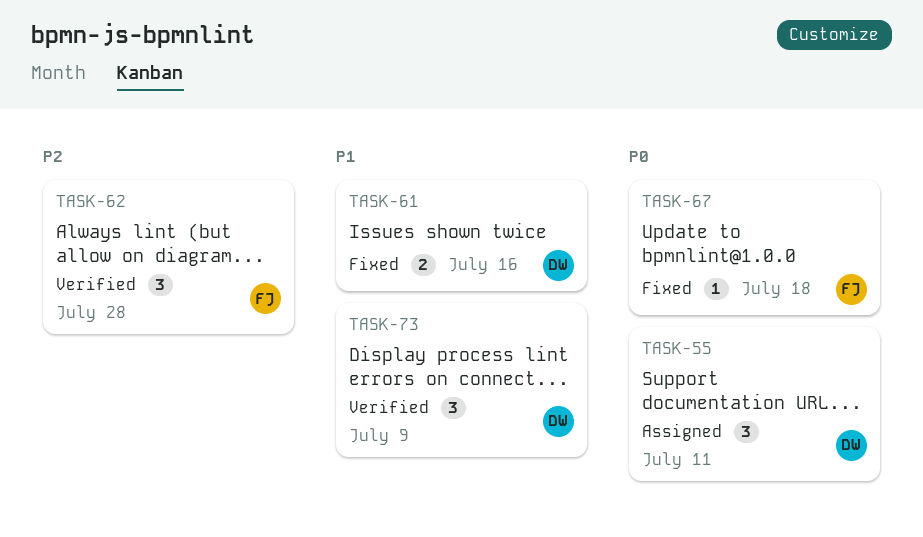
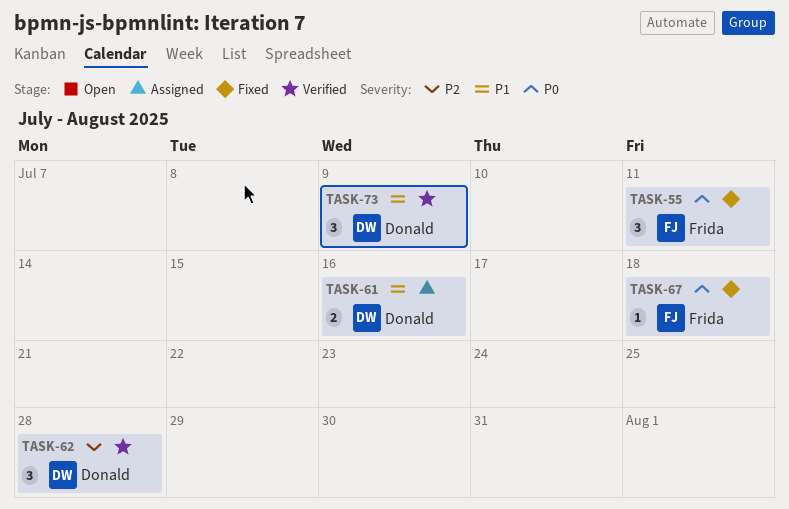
TASK-55, status: Assigned -> Fixed
TASK-55, owner: Donald -> Frida
TASK-61, status: Fixed -> Assigned
TASK-62, owner: Frida -> Donald

